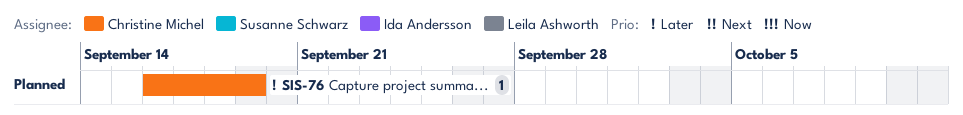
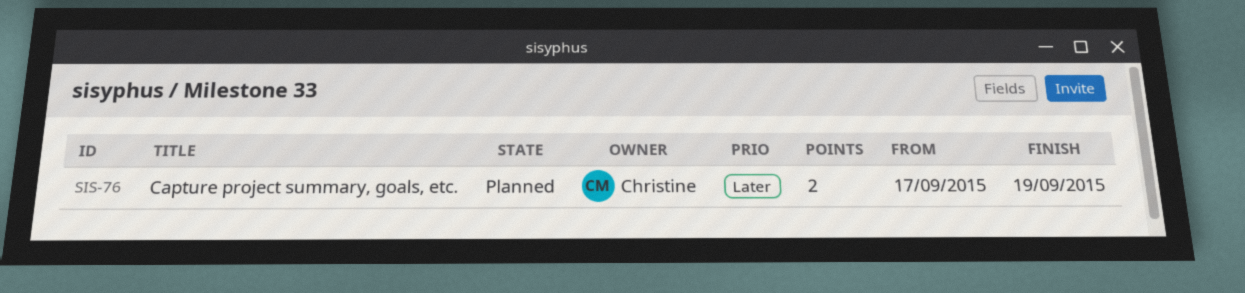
SIS-76, estimate: 1 -> 2
SIS-76, start: Sep 16 -> Sep 17

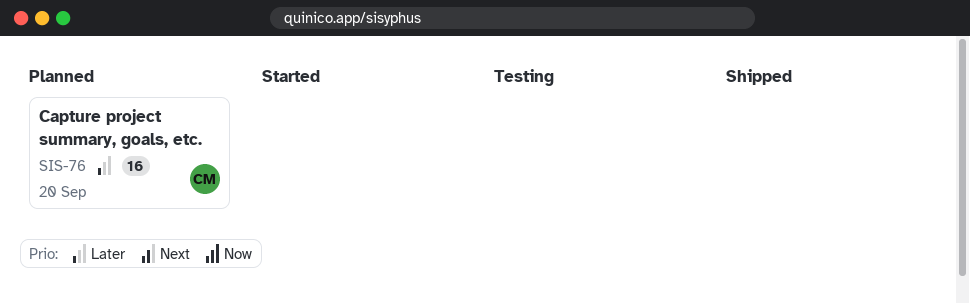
SIS-76, estimate: 2 -> 16
SIS-76, due: Sep 19 -> Sep 20

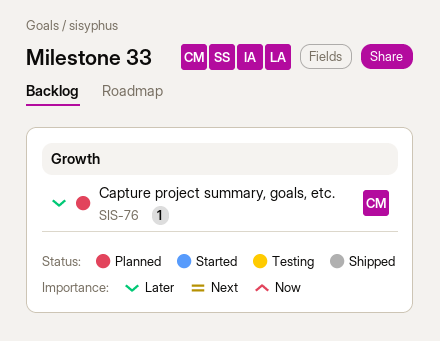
SIS-76, estimate: 16 -> 1

